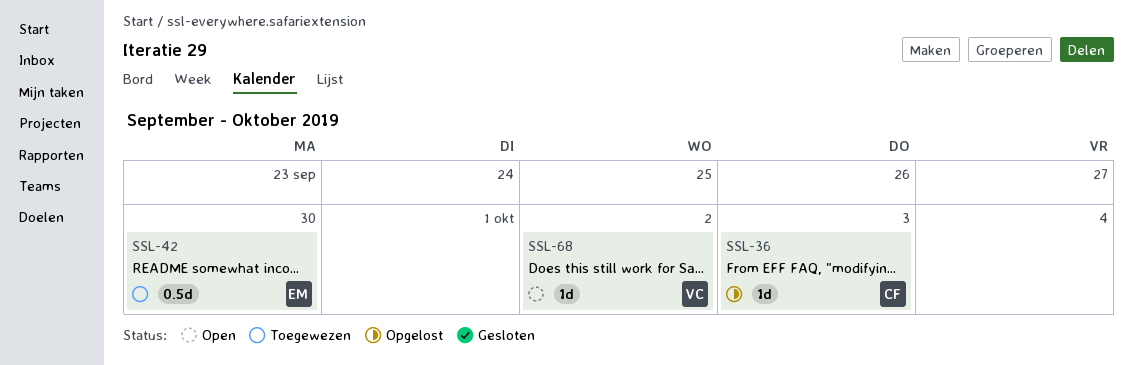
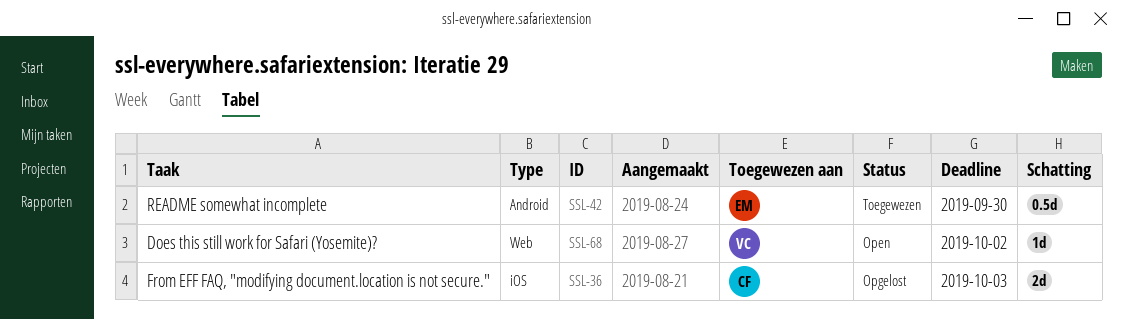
SSL-36, estimate: 1d -> 2d

